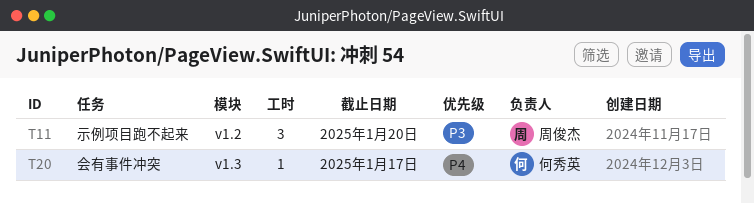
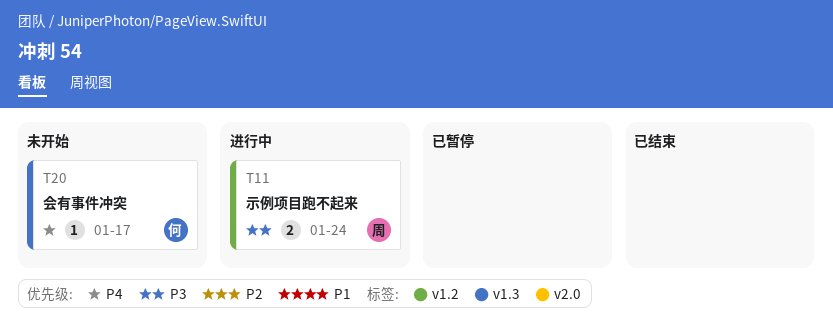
T11, estimate: 3 -> 2
T11, due: Jan 20 -> Jan 24

